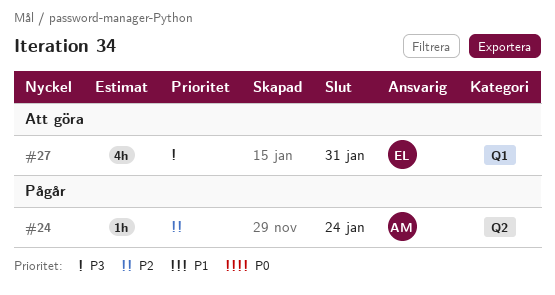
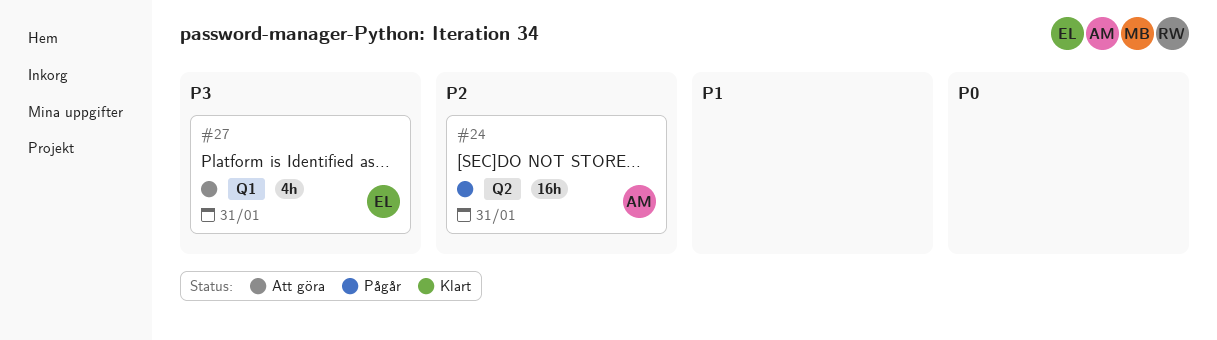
#24, estimate: 1h -> 16h
#24, due: Jan 24 -> Jan 31

